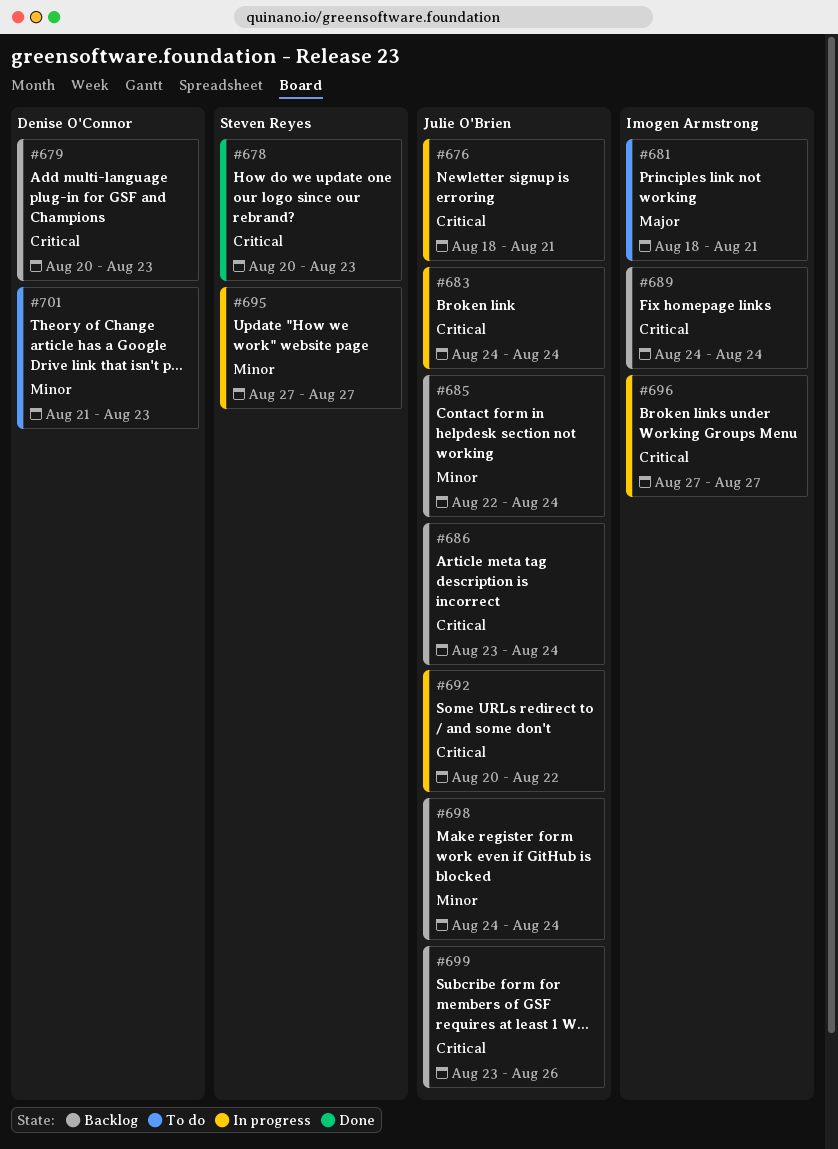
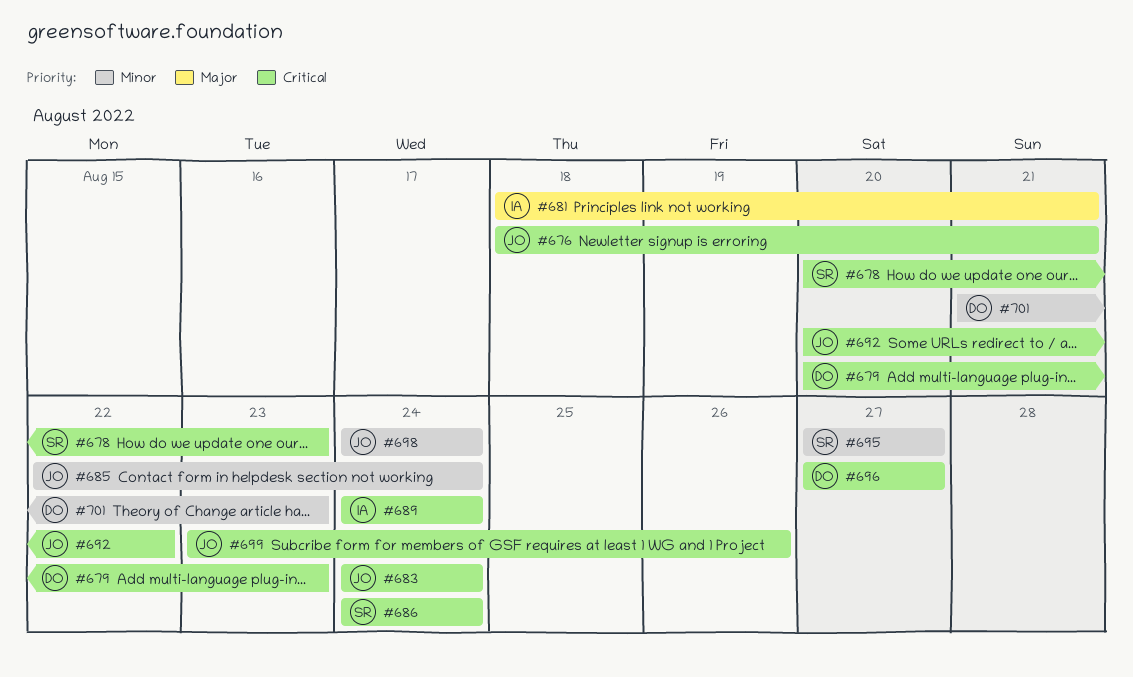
#686, owner: Julie O'Brien -> Steven Reyes
#686, start: Aug 23 -> Aug 24
#696, owner: Imogen Armstrong -> Denise O'Connor

